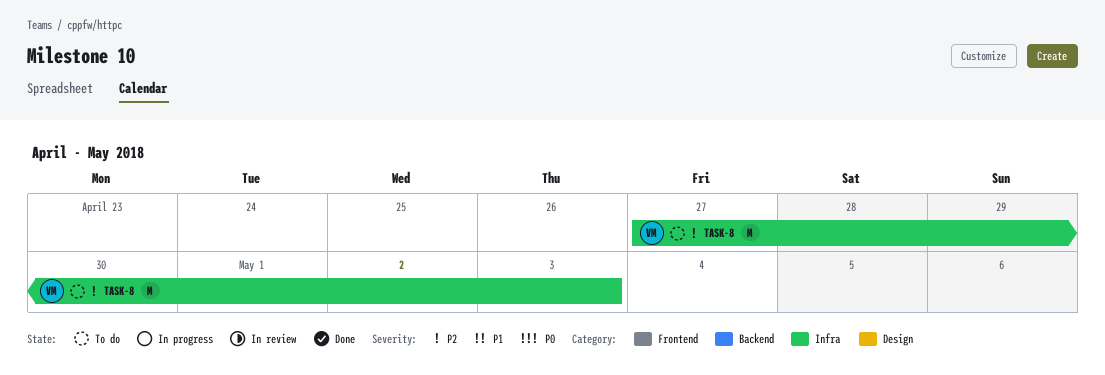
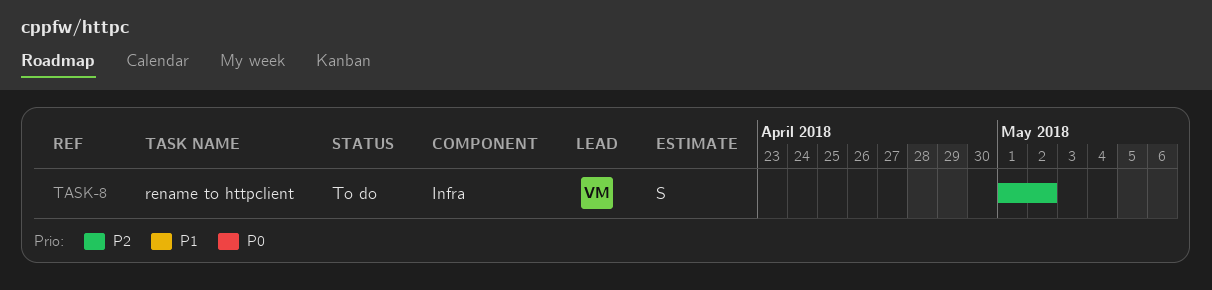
TASK-8, estimate: M -> S
TASK-8, start: Apr 27 -> May 1
TASK-8, due: May 3 -> May 2

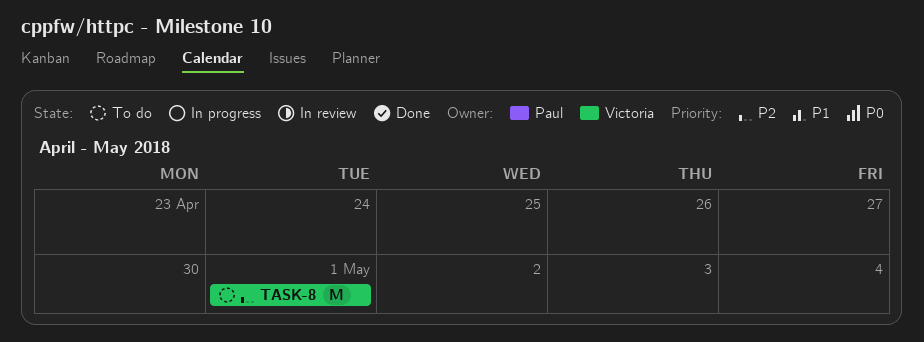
TASK-8, estimate: S -> M
TASK-8, due: May 2 -> May 1

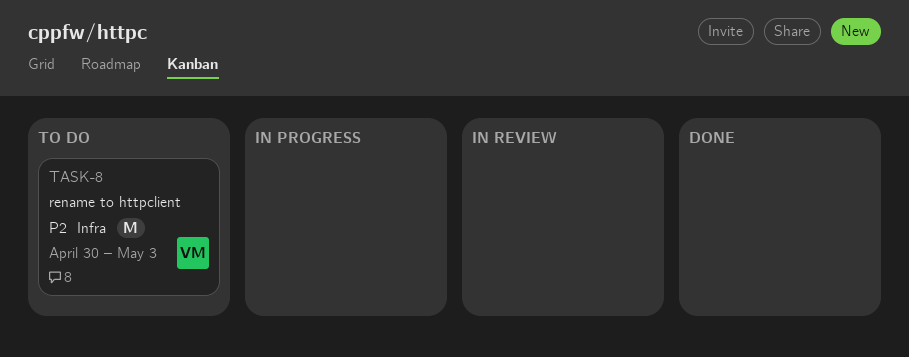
TASK-8, start: May 1 -> Apr 30
TASK-8, due: May 1 -> May 3

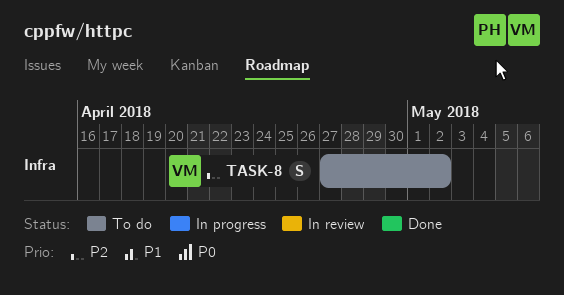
TASK-8, estimate: M -> S
TASK-8, start: Apr 30 -> Apr 27
TASK-8, due: May 3 -> May 2

